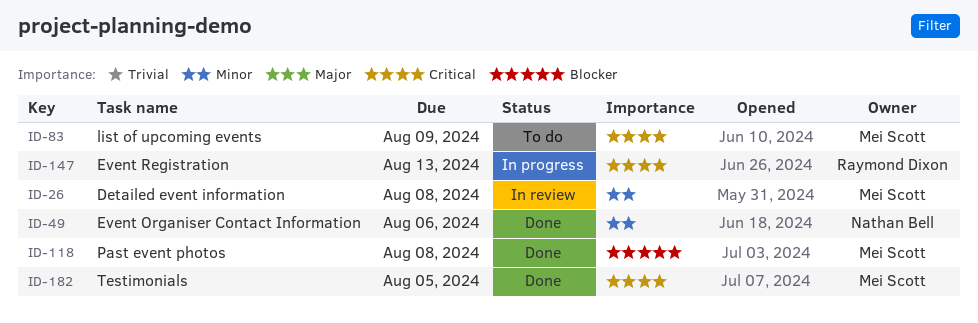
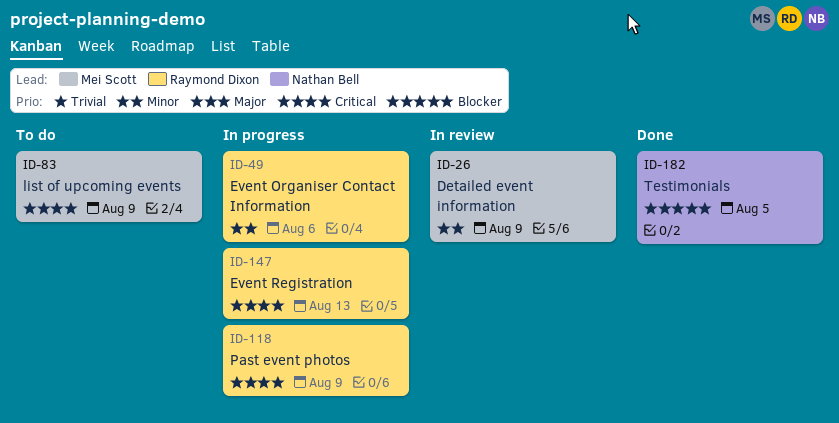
ID-26, due: Aug 8 -> Aug 9
ID-49, status: Done -> In progress
ID-49, owner: Nathan Bell -> Raymond Dixon
ID-118, status: Done -> In progress
ID-118, owner: Mei Scott -> Raymond Dixon
ID-118, priority: Blocker -> Critical
ID-118, due: Aug 8 -> Aug 9
ID-182, owner: Mei Scott -> Nathan Bell
ID-182, priority: Critical -> Blocker

